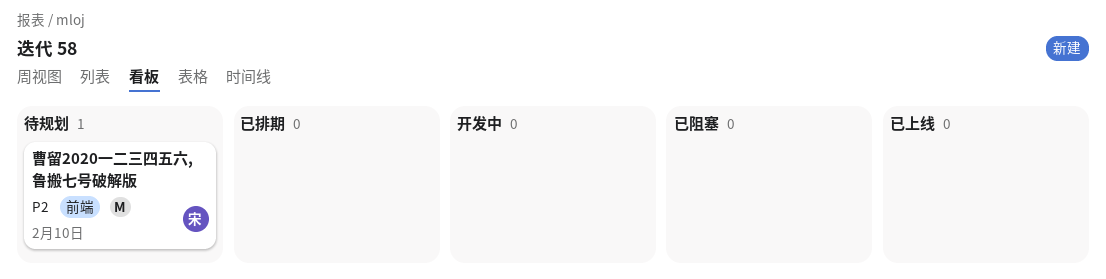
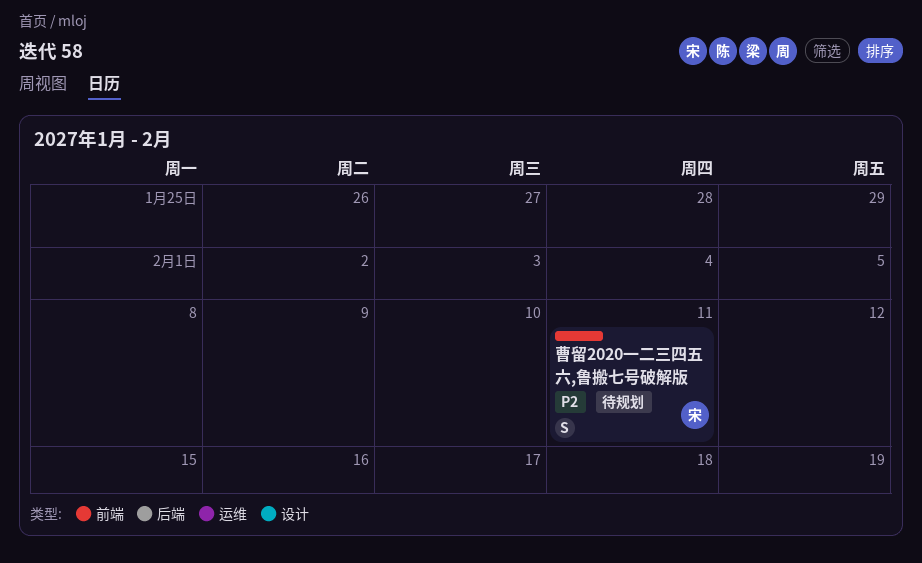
曹留2020一二三四五六,鲁搬七号破解版, estimate: M -> S
曹留2020一二三四五六,鲁搬七号破解版, due: Feb 10 -> Feb 11

